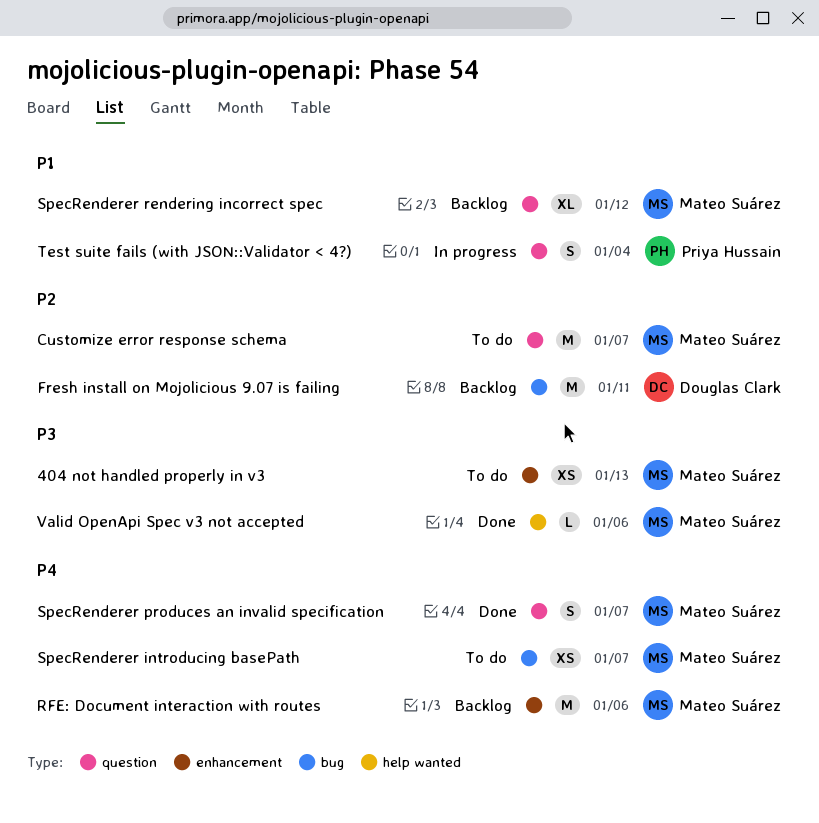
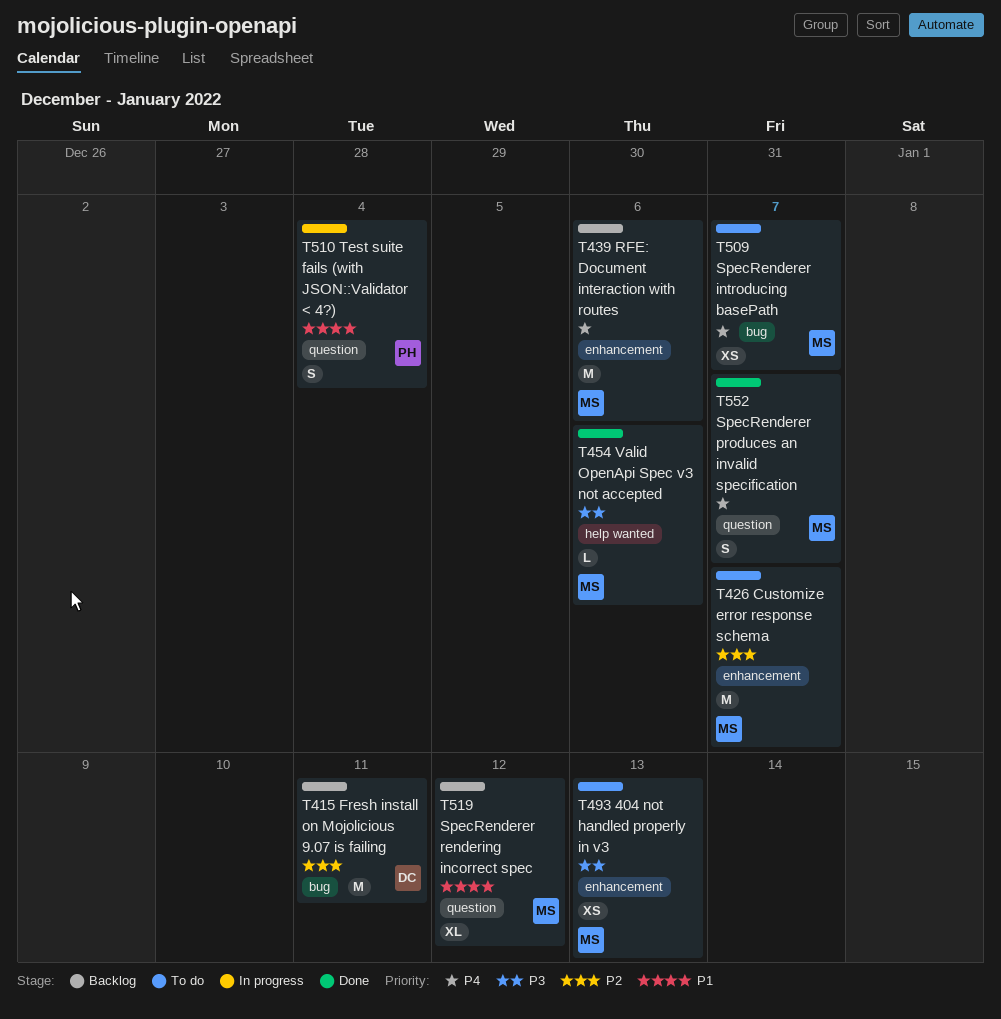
Customize error response schema, label: question -> enhancement

